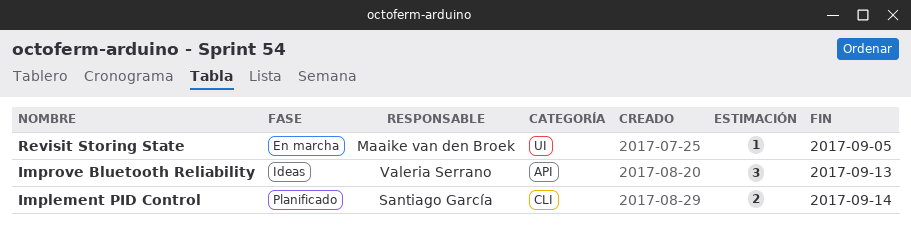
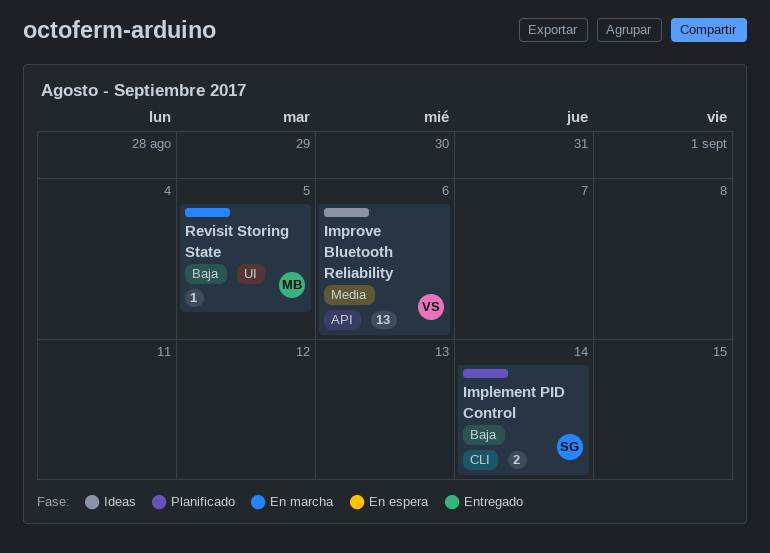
Improve Bluetooth Reliability, estimate: 3 -> 13
Improve Bluetooth Reliability, due: Sep 13 -> Sep 6

